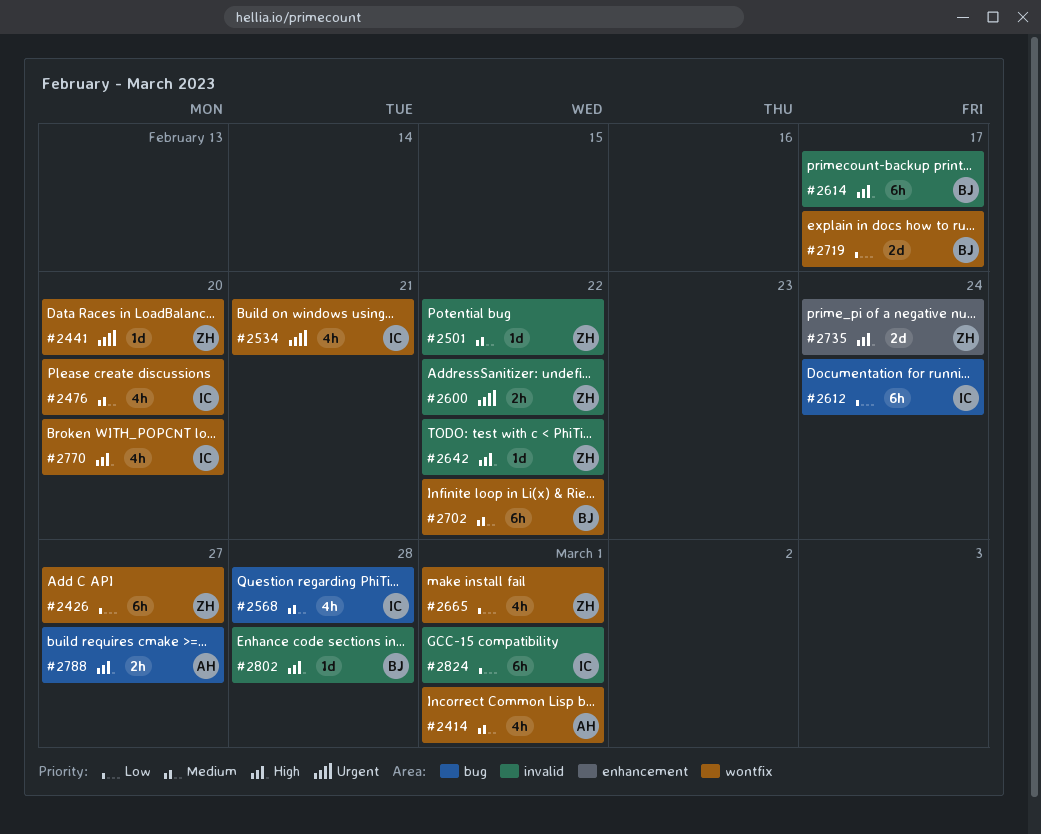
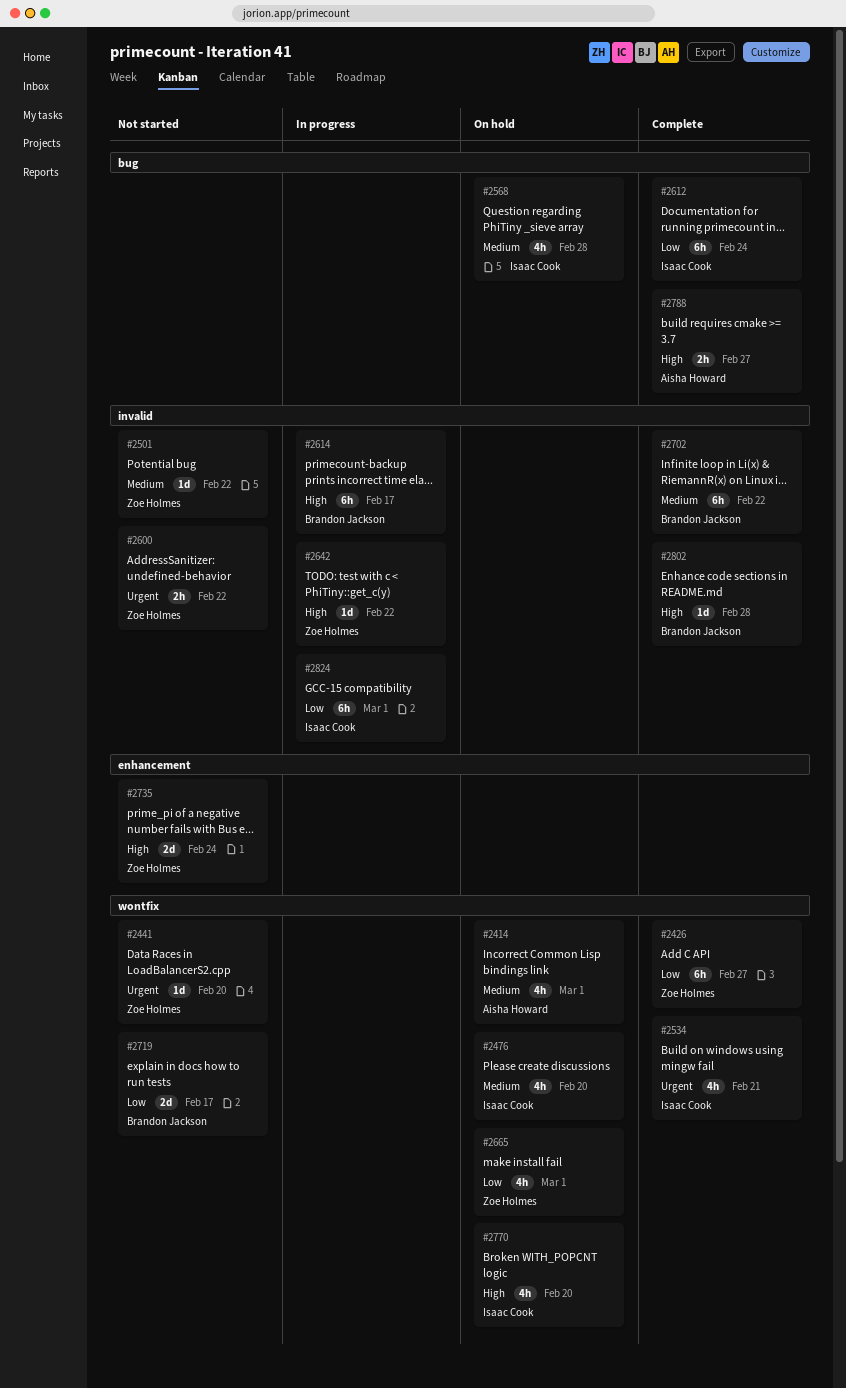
#2702, label: wontfix -> invalid

